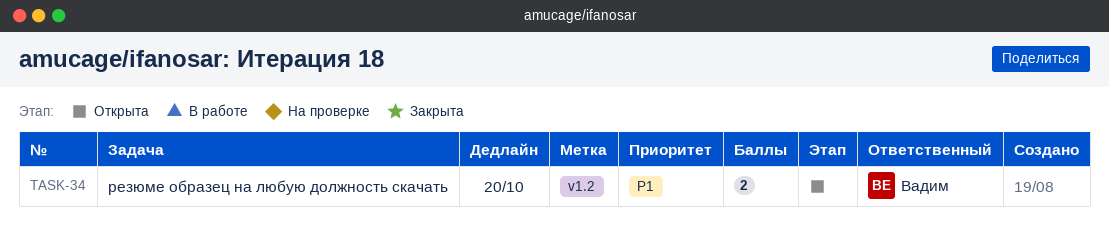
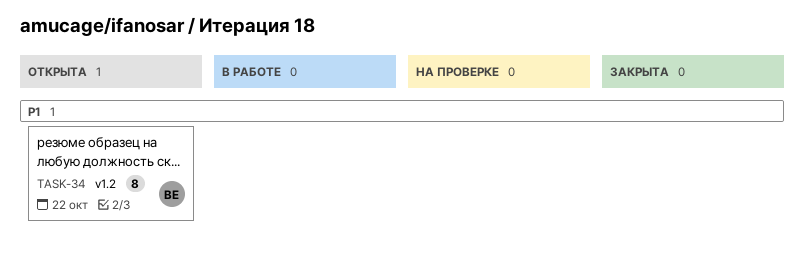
TASK-34, estimate: 2 -> 8
TASK-34, due: Oct 20 -> Oct 22

